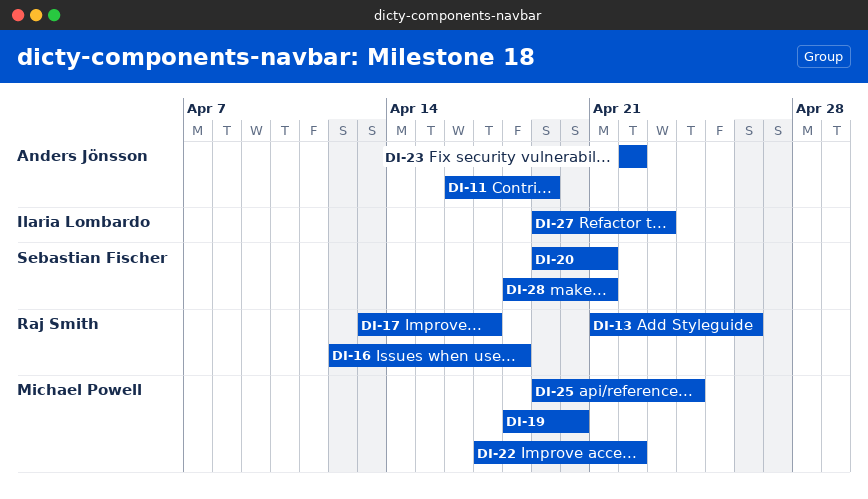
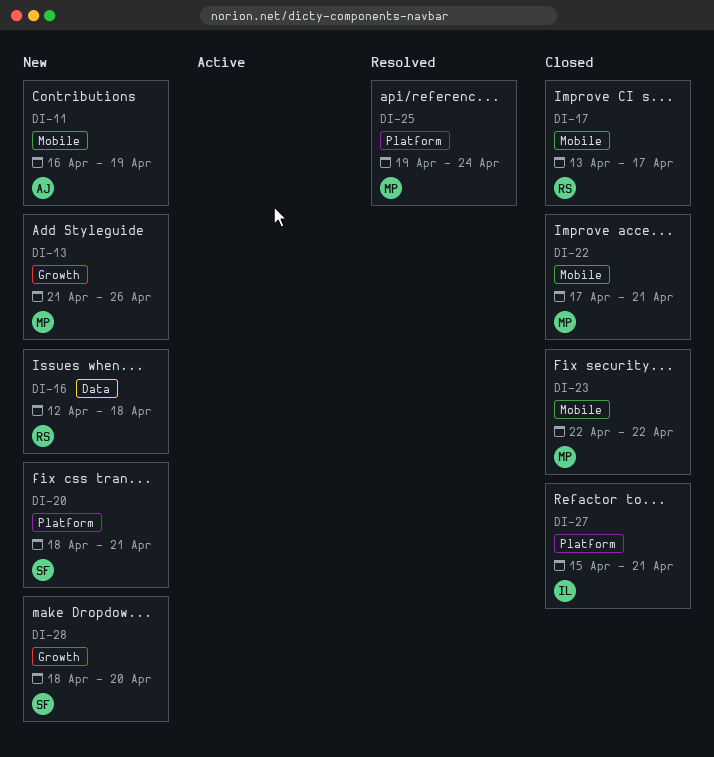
DI-13, owner: Raj Smith -> Michael Powell
DI-19: present -> none
DI-20, start: Apr 19 -> Apr 18
DI-22, due: Apr 22 -> Apr 21
DI-23, owner: Anders Jönsson -> Michael Powell
DI-27, start: Apr 19 -> Apr 15
DI-27, due: Apr 23 -> Apr 21
DI-28, due: Apr 21 -> Apr 20

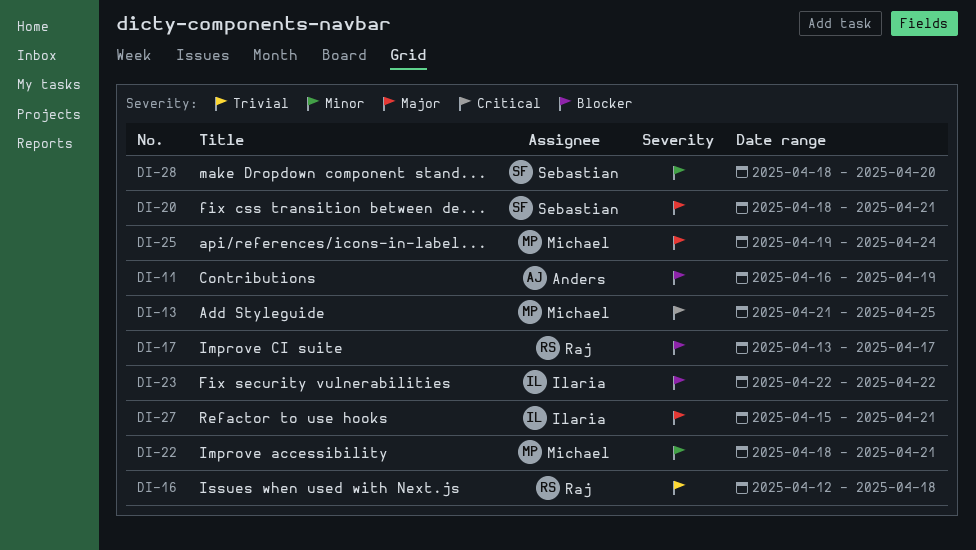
DI-13, due: Apr 26 -> Apr 25
DI-22, start: Apr 17 -> Apr 18
DI-23, owner: Michael -> Ilaria

